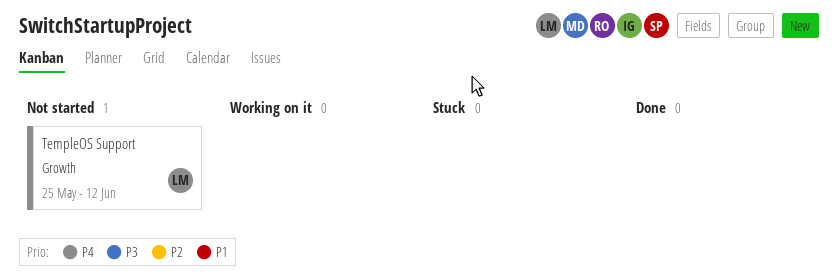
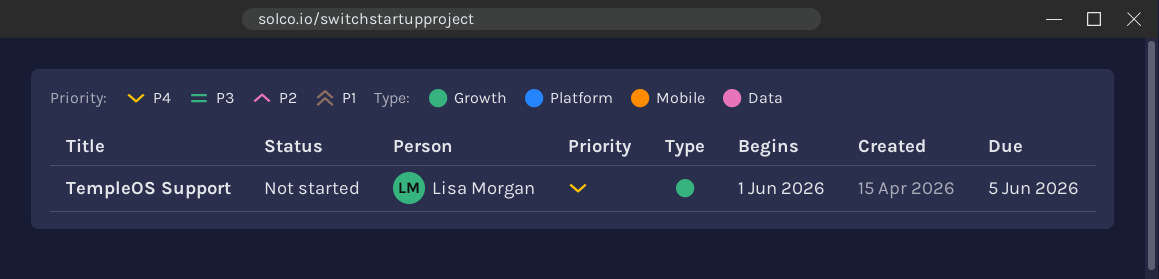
TempleOS Support, start: May 25 -> Jun 1
TempleOS Support, due: Jun 12 -> Jun 5

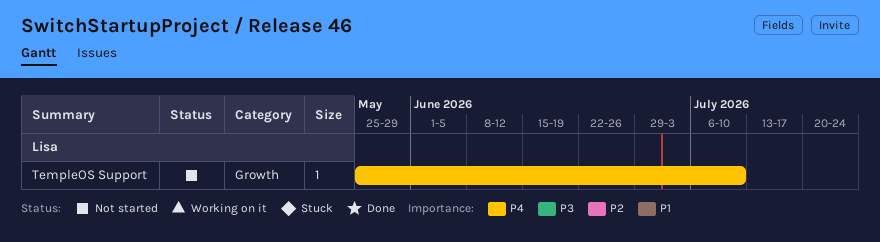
TempleOS Support, start: Jun 1 -> May 25
TempleOS Support, due: Jun 5 -> Jul 10

